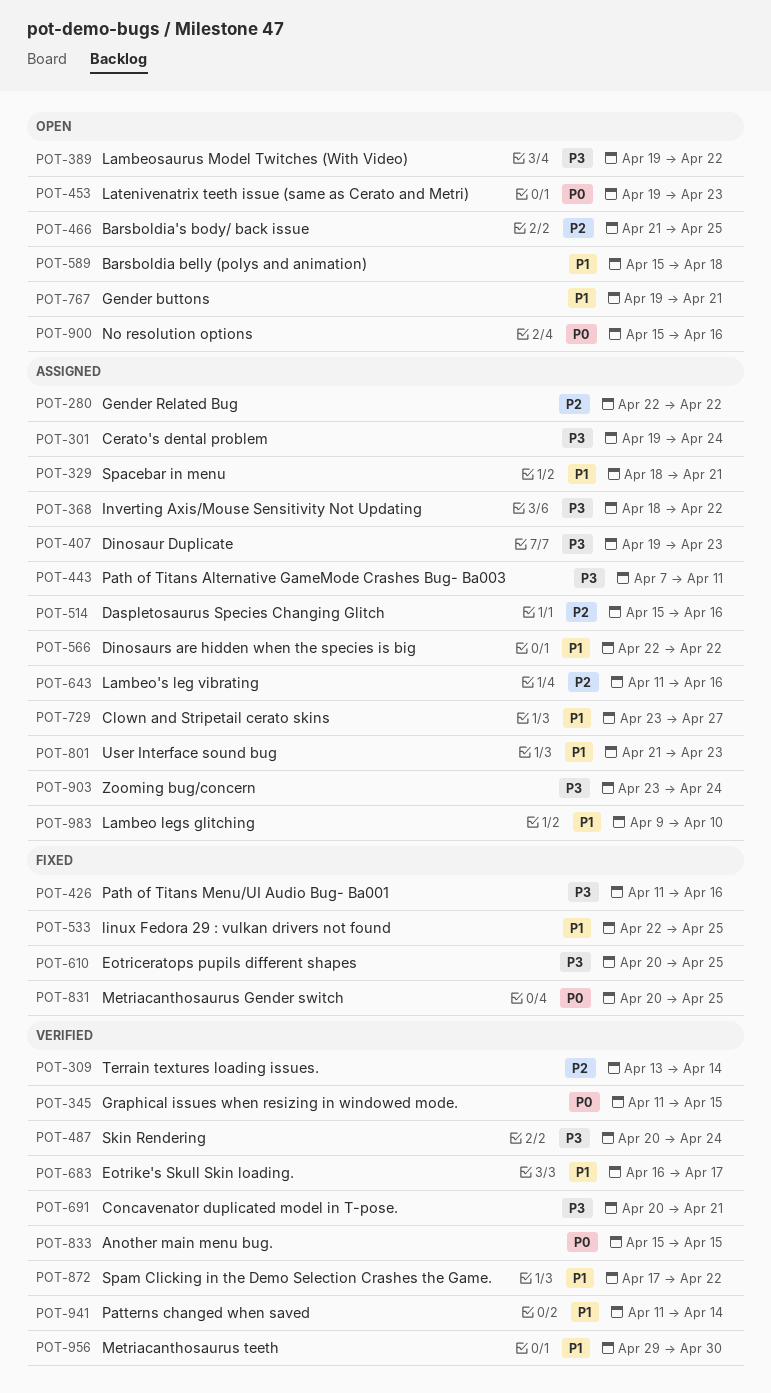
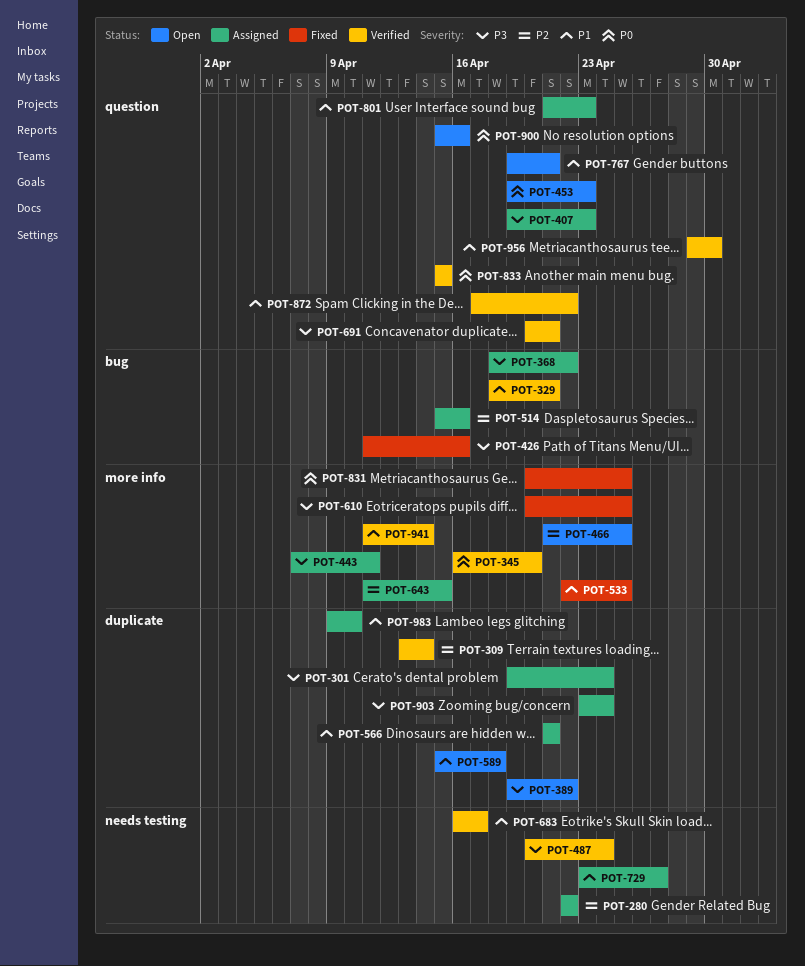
POT-329, status: Assigned -> Verified
POT-345, start: Apr 11 -> Apr 16
POT-345, due: Apr 15 -> Apr 20
POT-566, start: Apr 22 -> Apr 21
POT-566, due: Apr 22 -> Apr 21
POT-643, due: Apr 16 -> Apr 15

